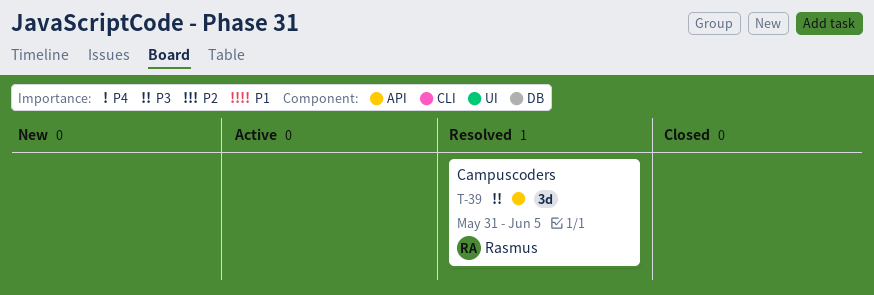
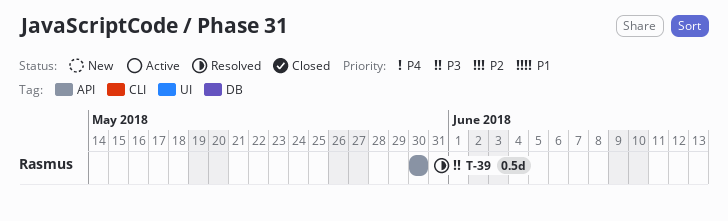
T-39, estimate: 3d -> 0.5d
T-39, start: May 31 -> May 30
T-39, due: Jun 5 -> May 30

